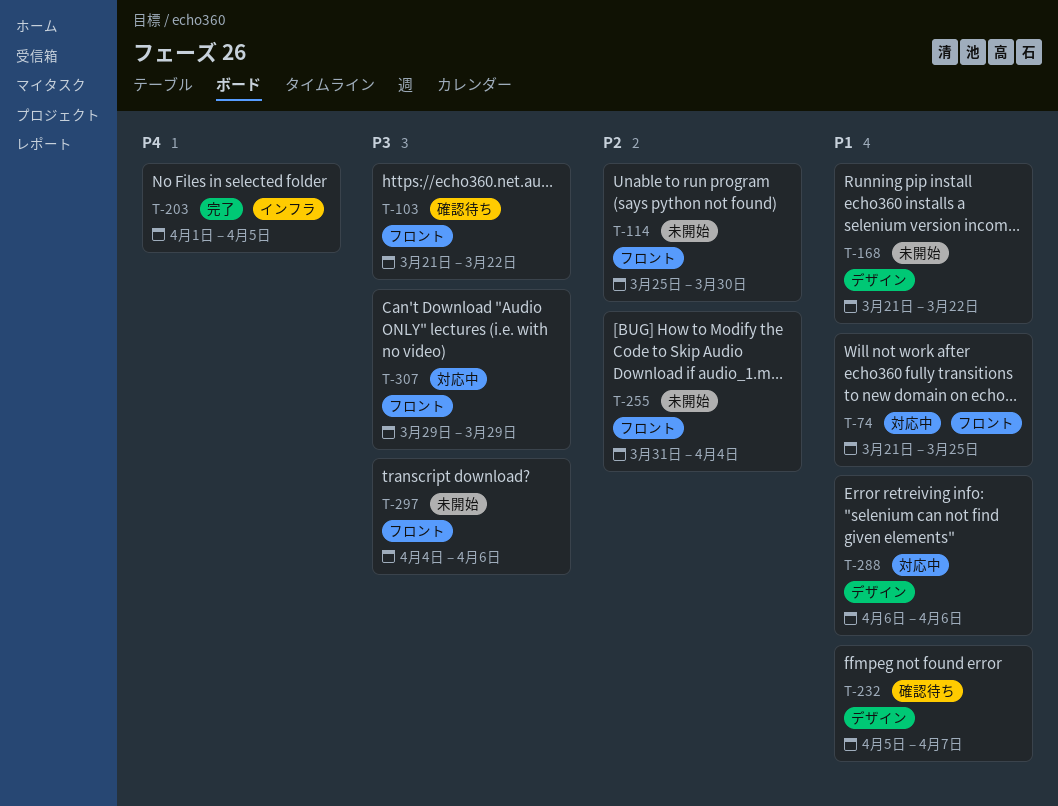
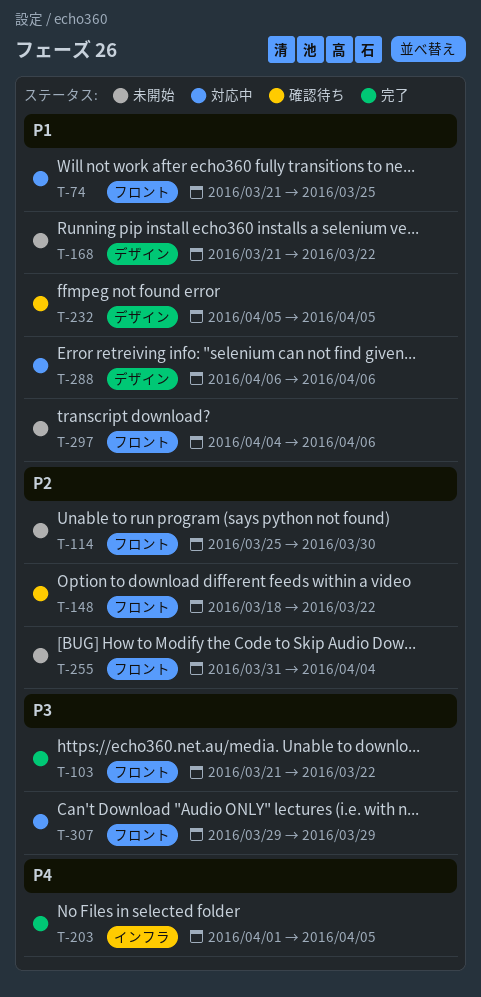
T-103, status: 確認待ち -> 完了
T-148: none -> present
T-232, due: Apr 7 -> Apr 5
T-297, priority: P3 -> P1

